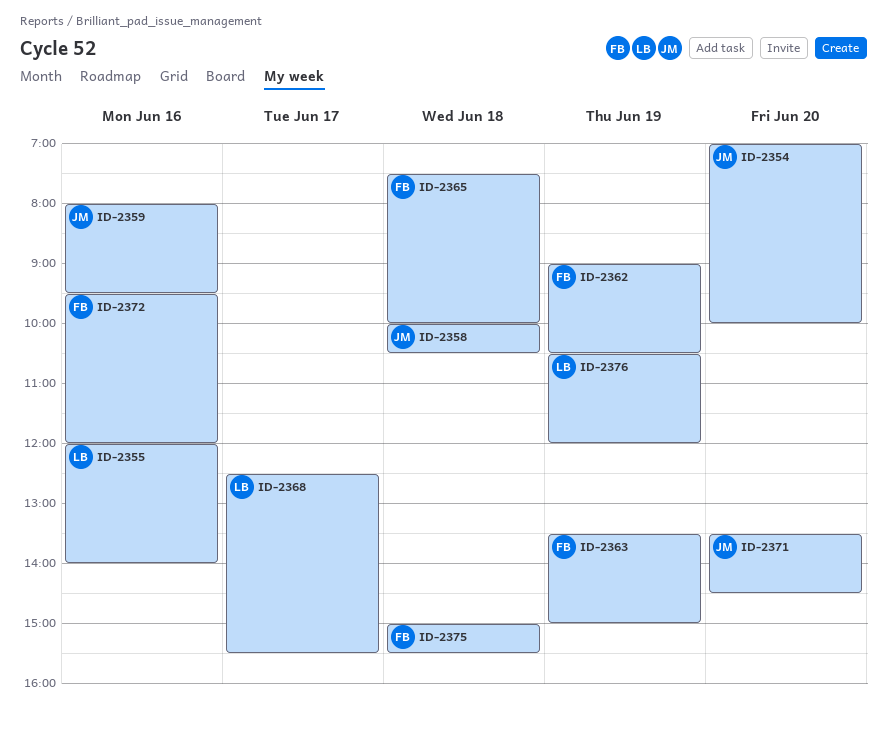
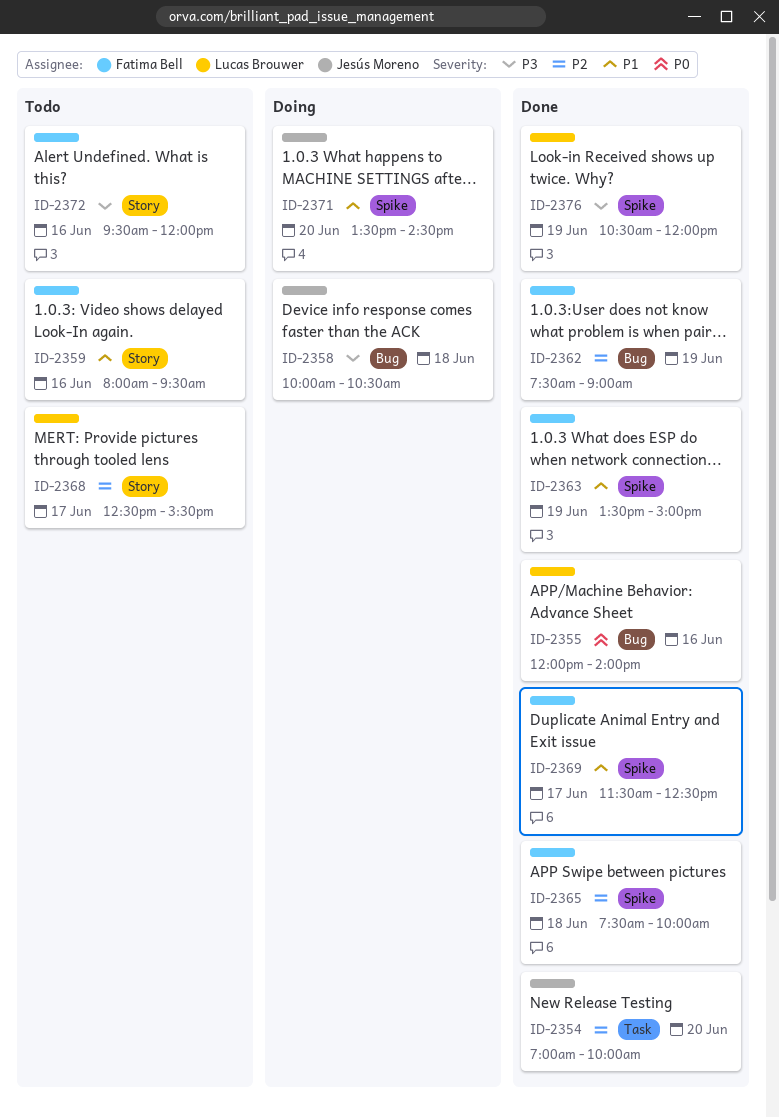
ID-2359, owner: Jesús Moreno -> Fatima Bell
ID-2362, begins: 09:00 -> 07:30
ID-2362, ends: 10:30 -> 09:00
ID-2369: none -> present
ID-2375: present -> none

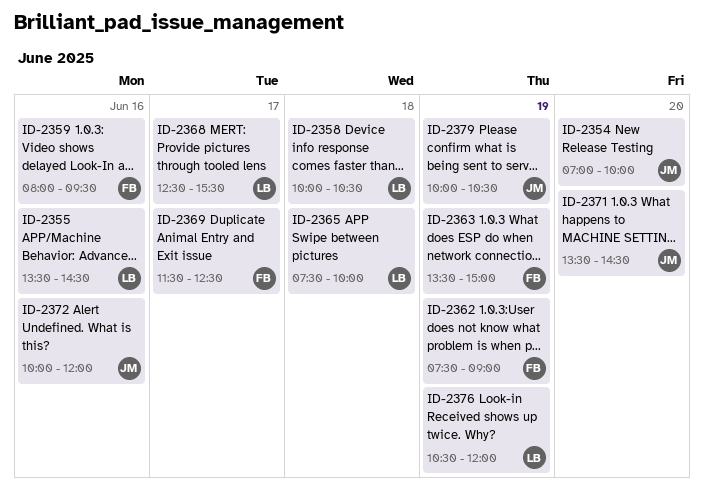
ID-2355, begins: 12:00 -> 13:30
ID-2355, ends: 14:00 -> 14:30
ID-2358, owner: Jesús Moreno -> Lucas Brouwer
ID-2365, owner: Fatima Bell -> Lucas Brouwer
ID-2372, owner: Fatima Bell -> Jesús Moreno
ID-2372, begins: 09:30 -> 10:00
ID-2379: none -> present

